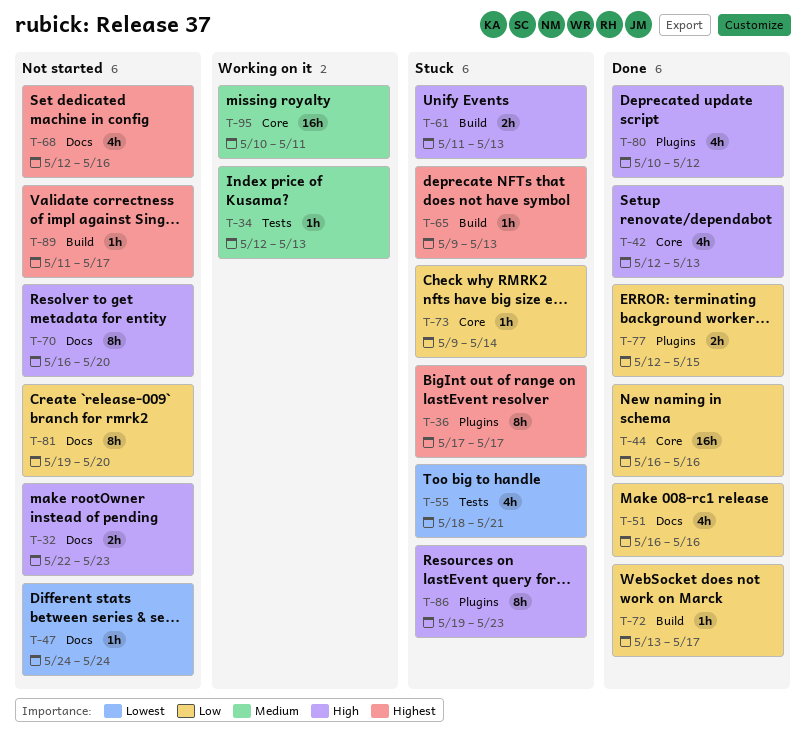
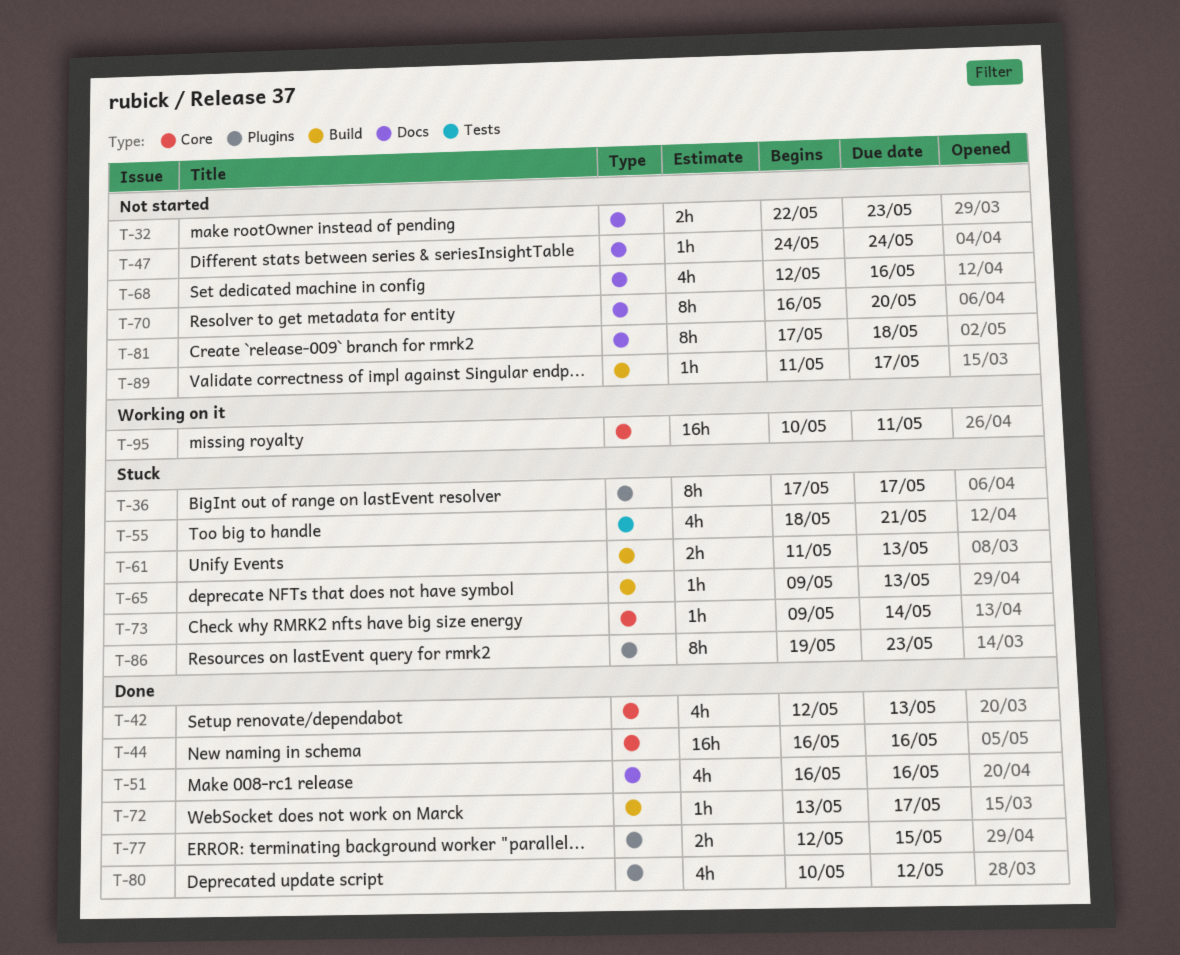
T-34: present -> none
T-81, start: May 19 -> May 17
T-81, due: May 20 -> May 18

